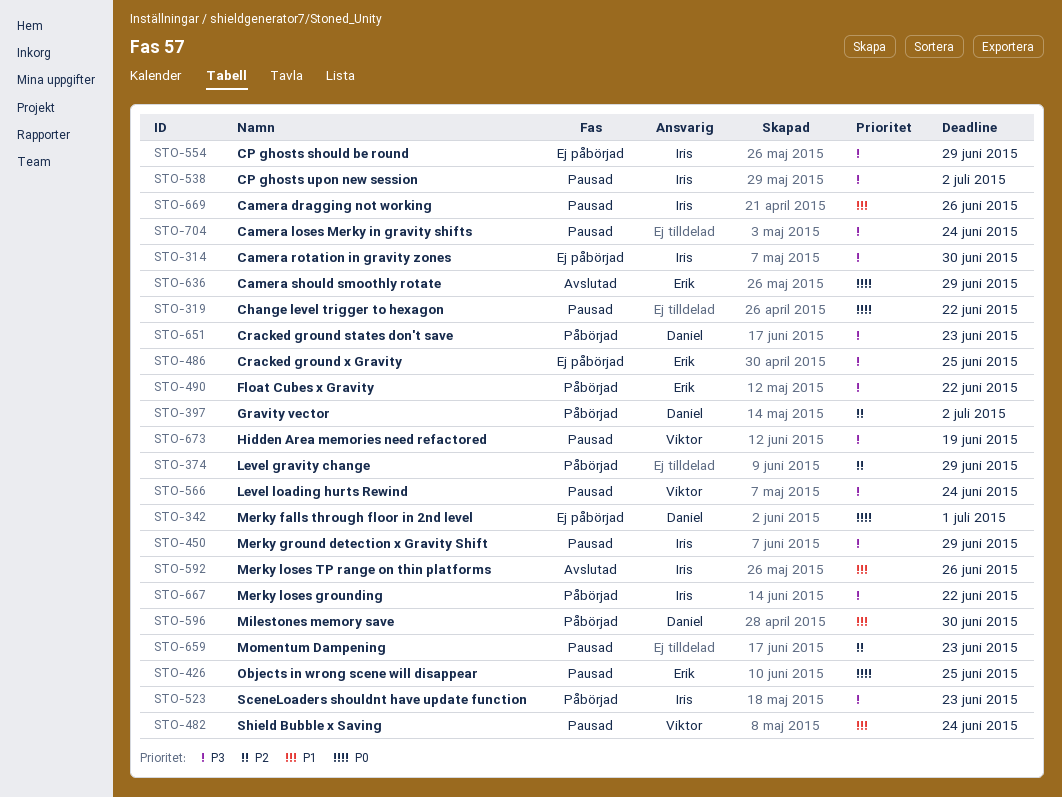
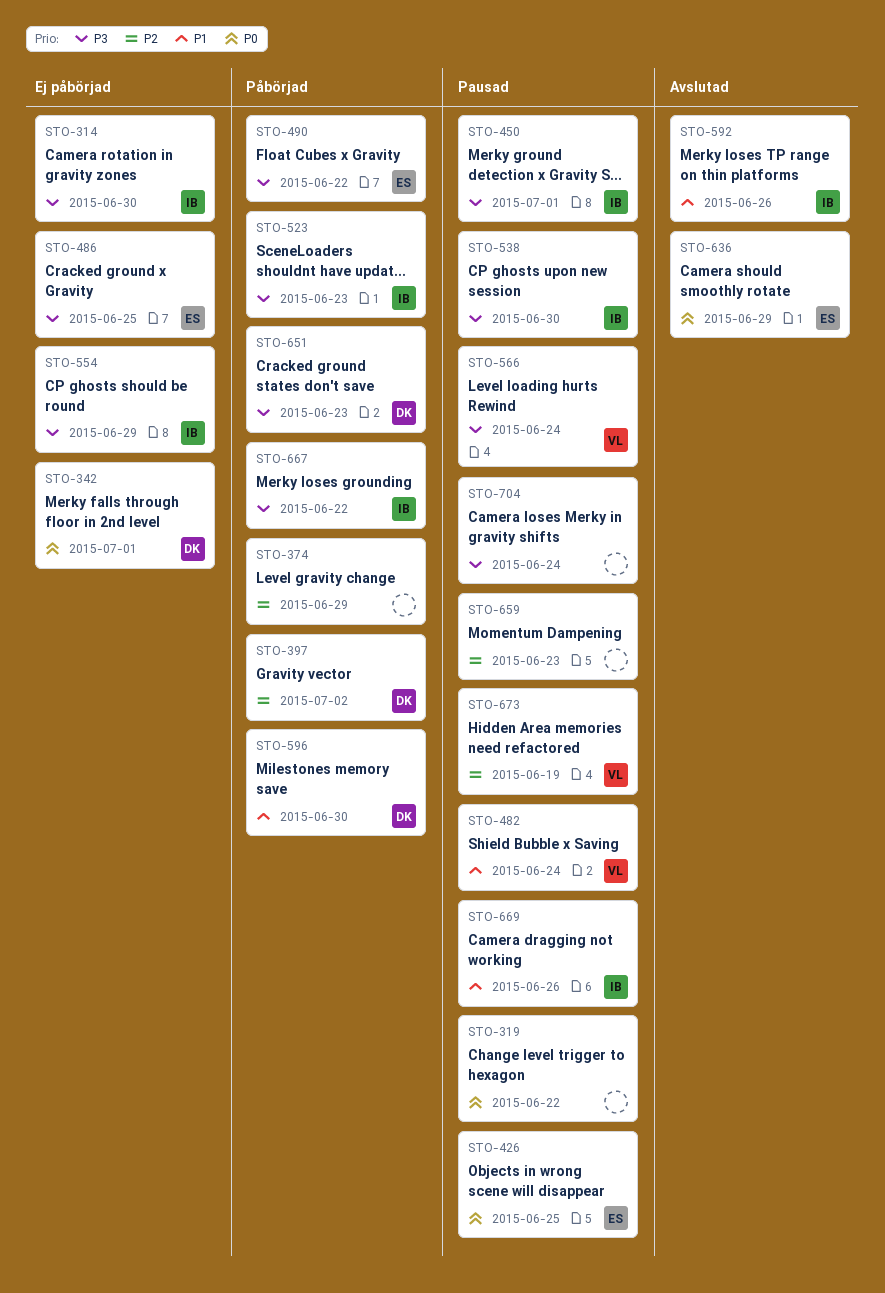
STO-450, due: Jun 29 -> Jul 1
STO-538, due: Jul 2 -> Jun 30
STO-673, priority: P3 -> P2

